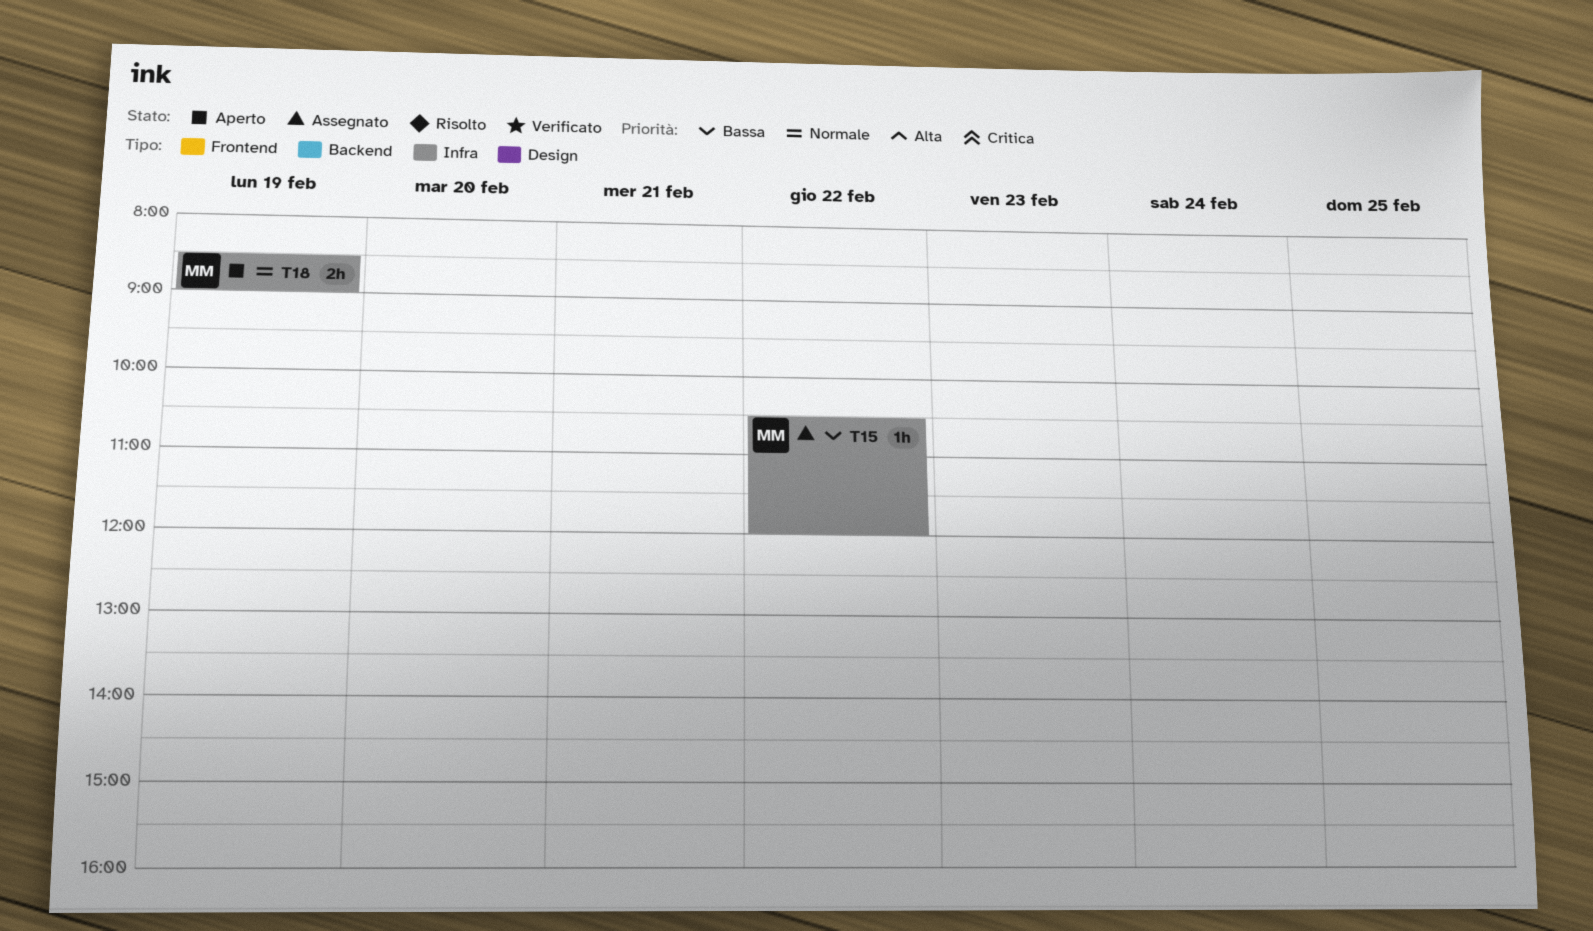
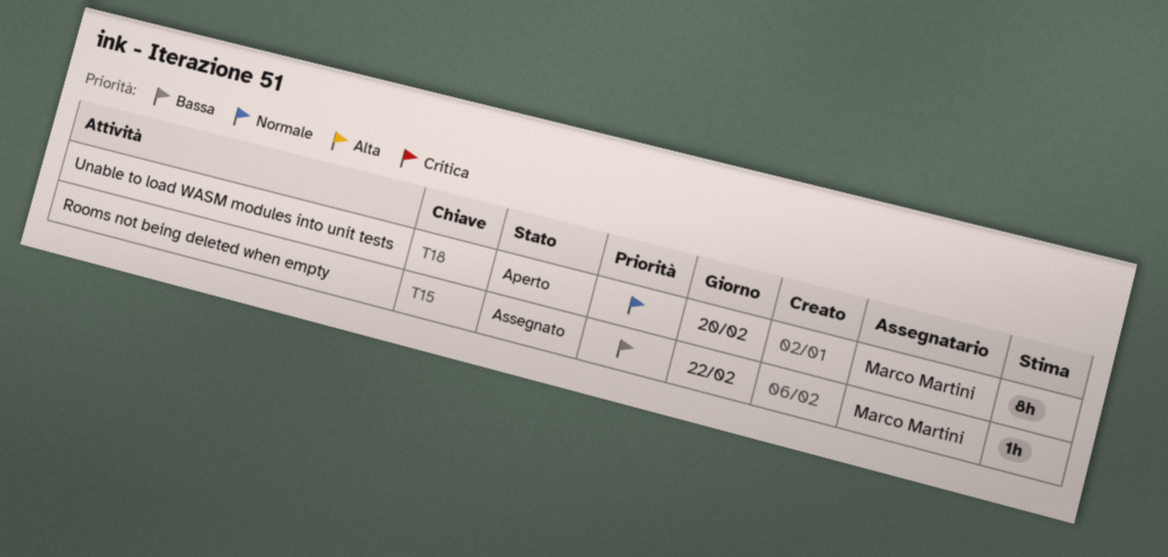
T18, estimate: 2h -> 8h
T18, day: Feb 19 -> Feb 20

